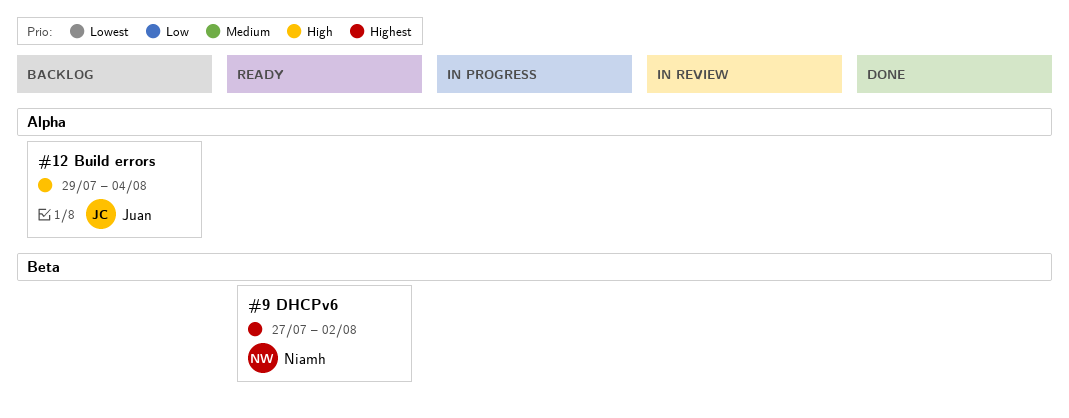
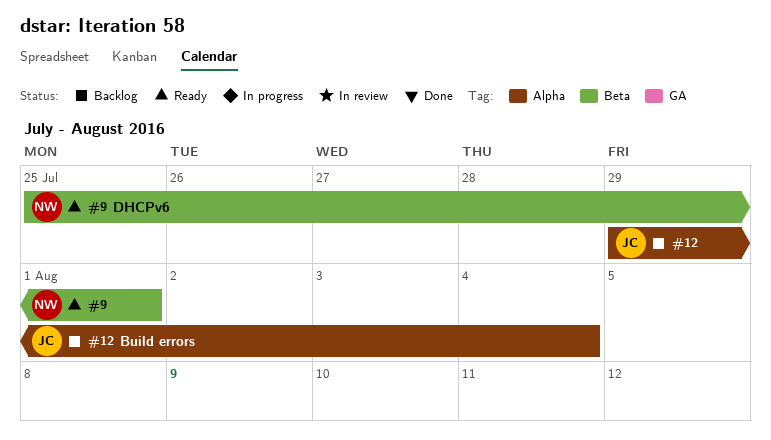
#9, start: Jul 27 -> Jul 25
#9, due: Aug 2 -> Aug 1

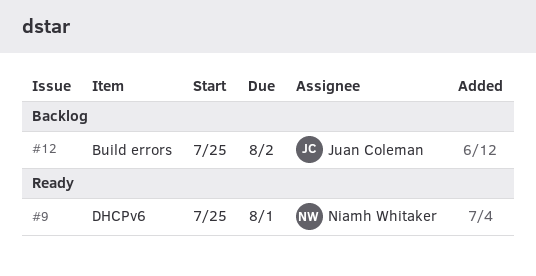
#12, start: Jul 29 -> Jul 25
#12, due: Aug 4 -> Aug 2

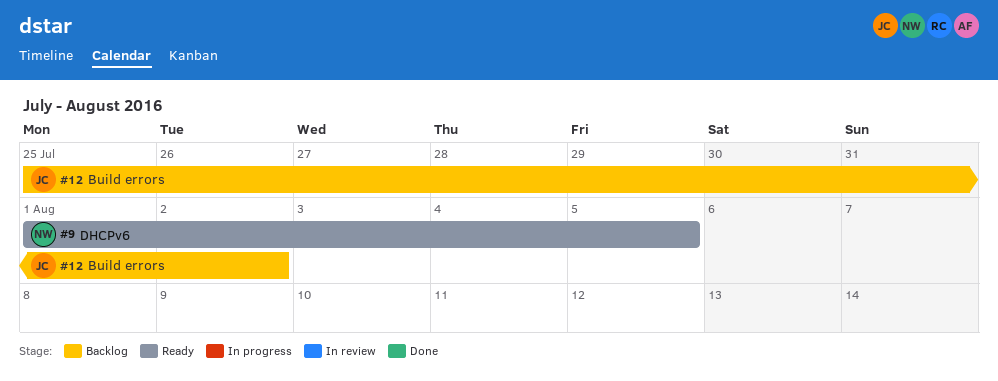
#9, start: Jul 25 -> Aug 1
#9, due: Aug 1 -> Aug 5

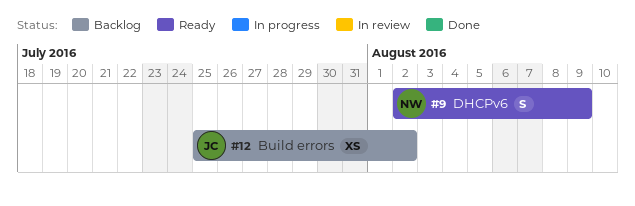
#9, start: Aug 1 -> Aug 2
#9, due: Aug 5 -> Aug 9

